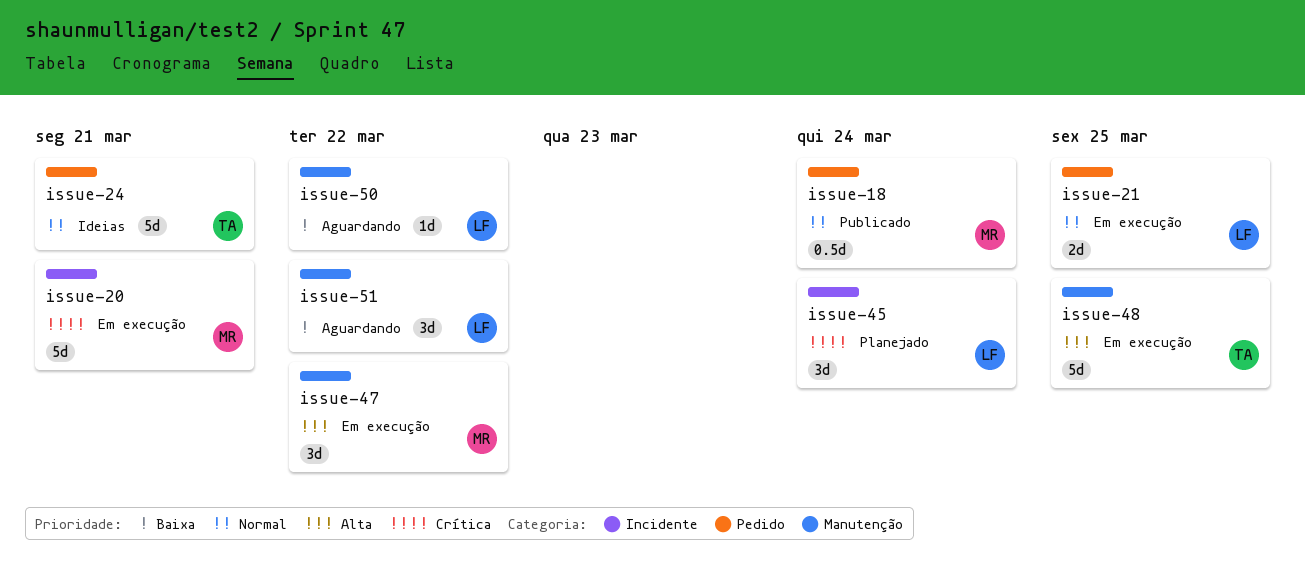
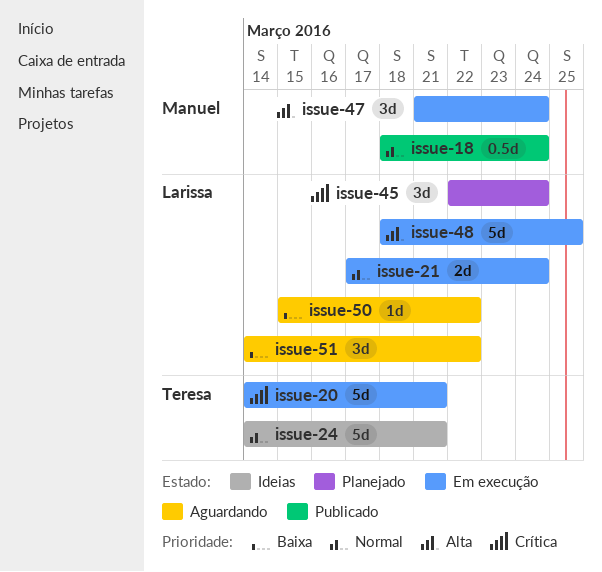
issue-20, owner: Manuel -> Teresa
issue-21, due: Mar 25 -> Mar 24
issue-47, due: Mar 22 -> Mar 24
issue-48, owner: Teresa -> Larissa

